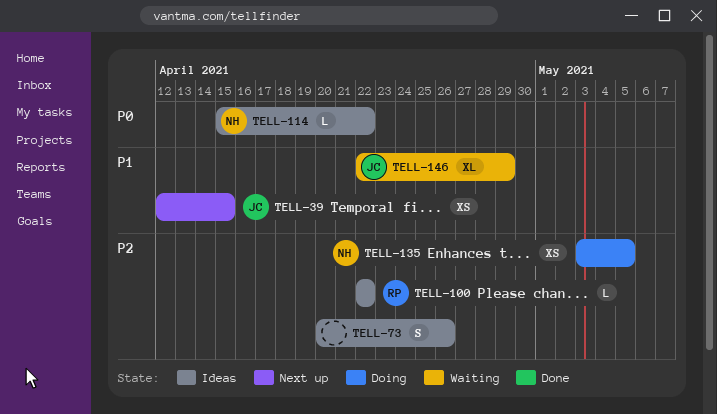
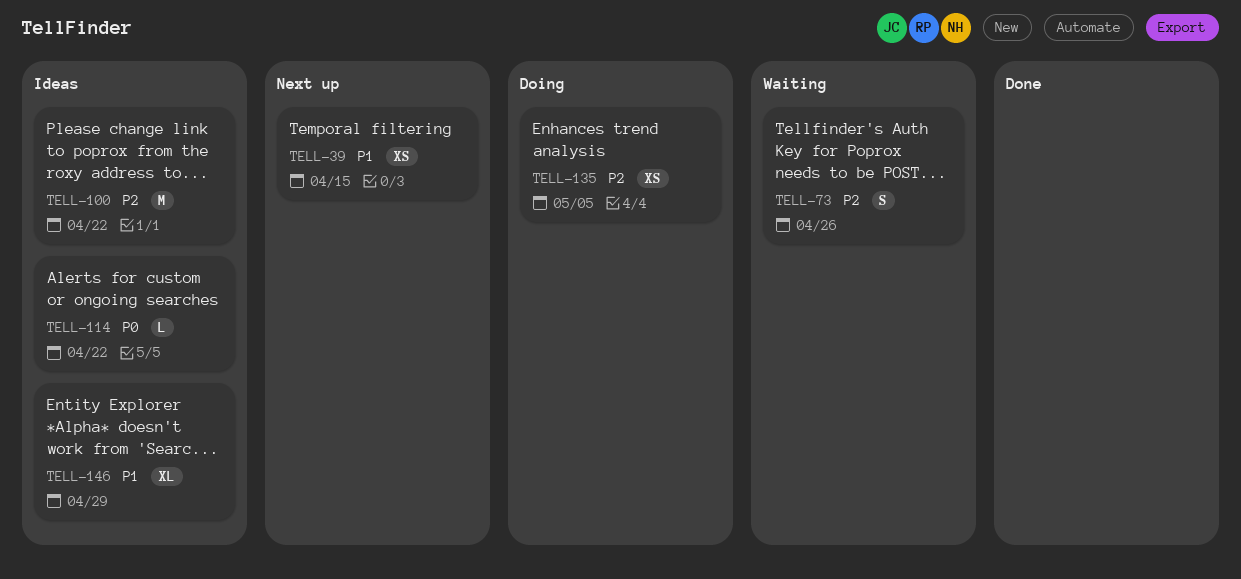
TELL-73, status: Ideas -> Waiting
TELL-100, estimate: L -> M
TELL-146, status: Waiting -> Ideas

